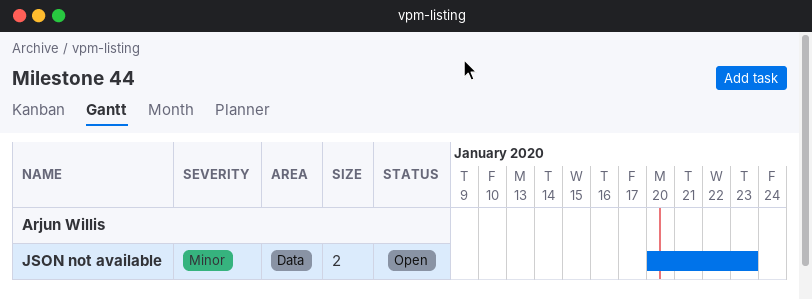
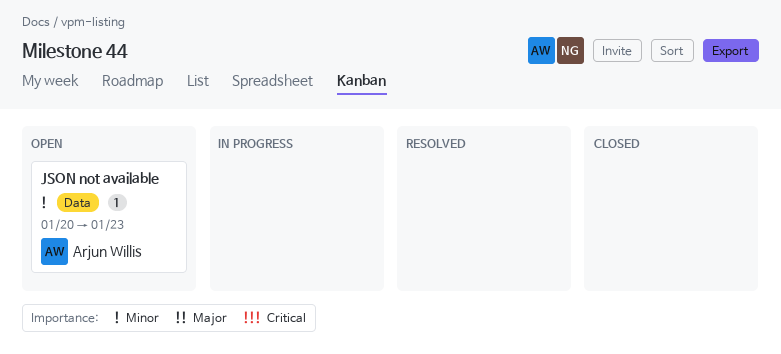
JSON not available, estimate: 2 -> 1

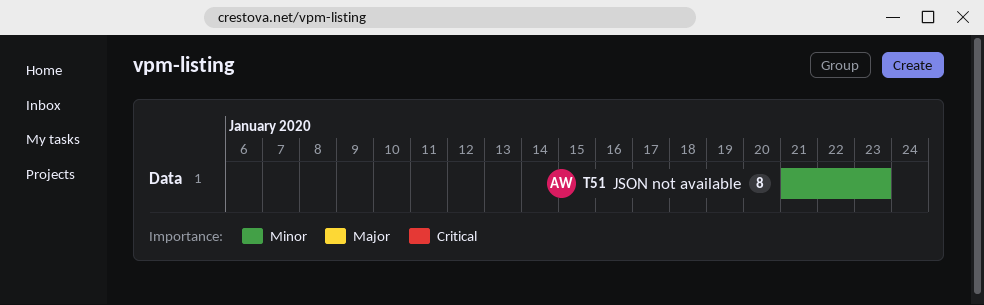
JSON not available, estimate: 1 -> 8
JSON not available, start: Jan 20 -> Jan 21

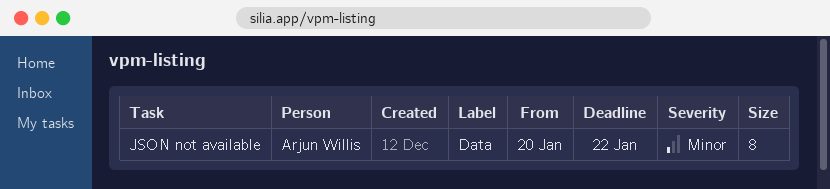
JSON not available, start: Jan 21 -> Jan 20
JSON not available, due: Jan 23 -> Jan 22

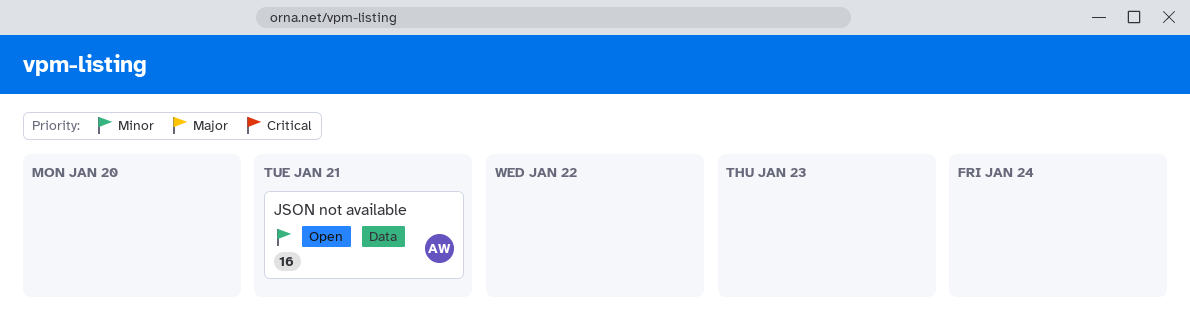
JSON not available, estimate: 8 -> 16
JSON not available, due: Jan 22 -> Jan 21

